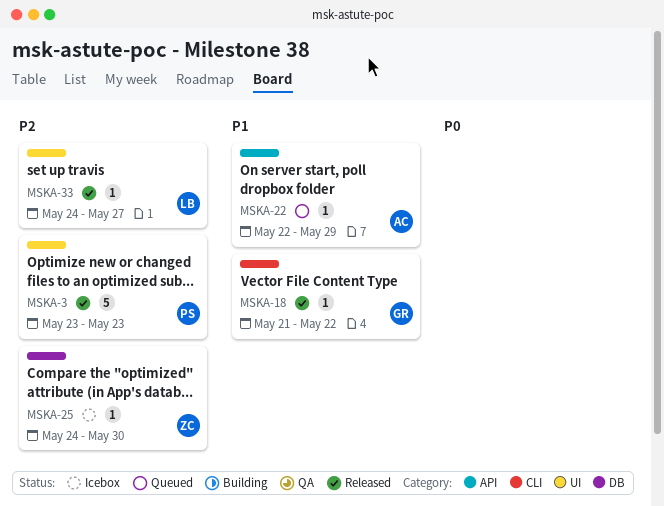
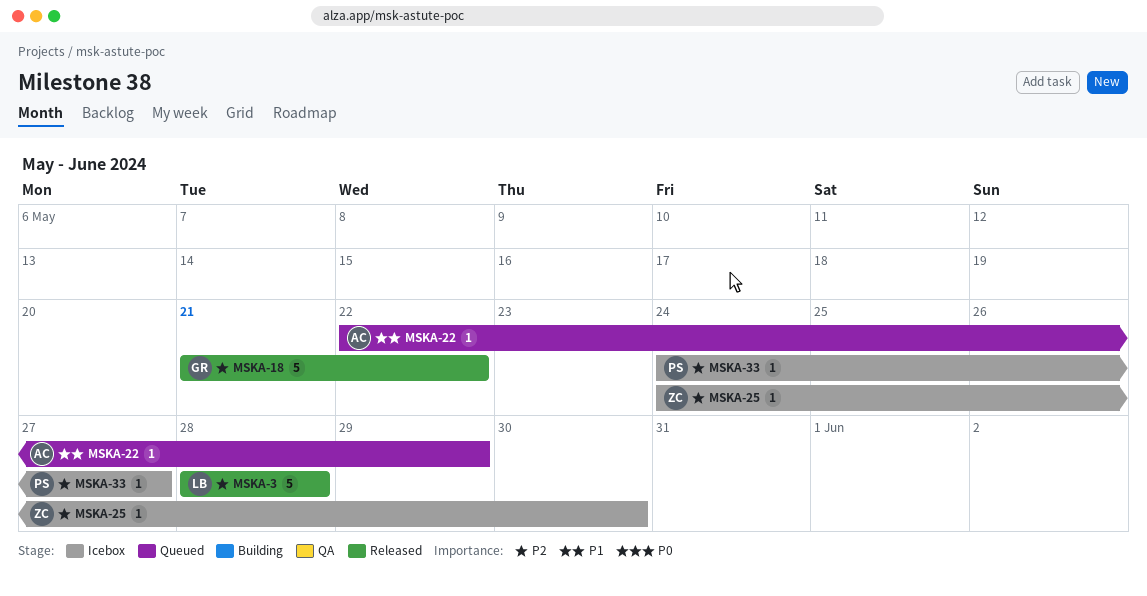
MSKA-3, owner: PS -> LB
MSKA-3, start: May 23 -> May 28
MSKA-3, due: May 23 -> May 28
MSKA-18, priority: P1 -> P2
MSKA-18, estimate: 1 -> 5
MSKA-33, status: Released -> Icebox
MSKA-33, owner: LB -> PS

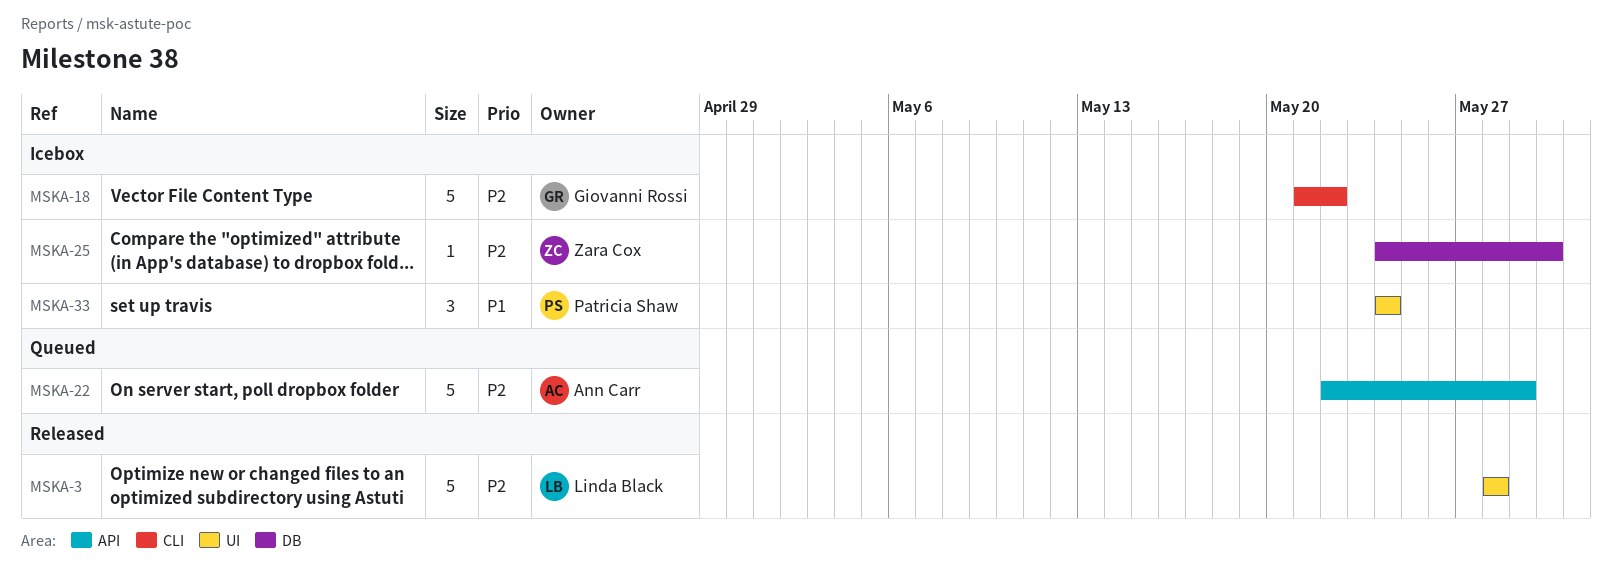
MSKA-18, status: Released -> Icebox
MSKA-22, priority: P1 -> P2
MSKA-22, estimate: 1 -> 5
MSKA-33, priority: P2 -> P1
MSKA-33, estimate: 1 -> 3
MSKA-33, due: May 27 -> May 24

